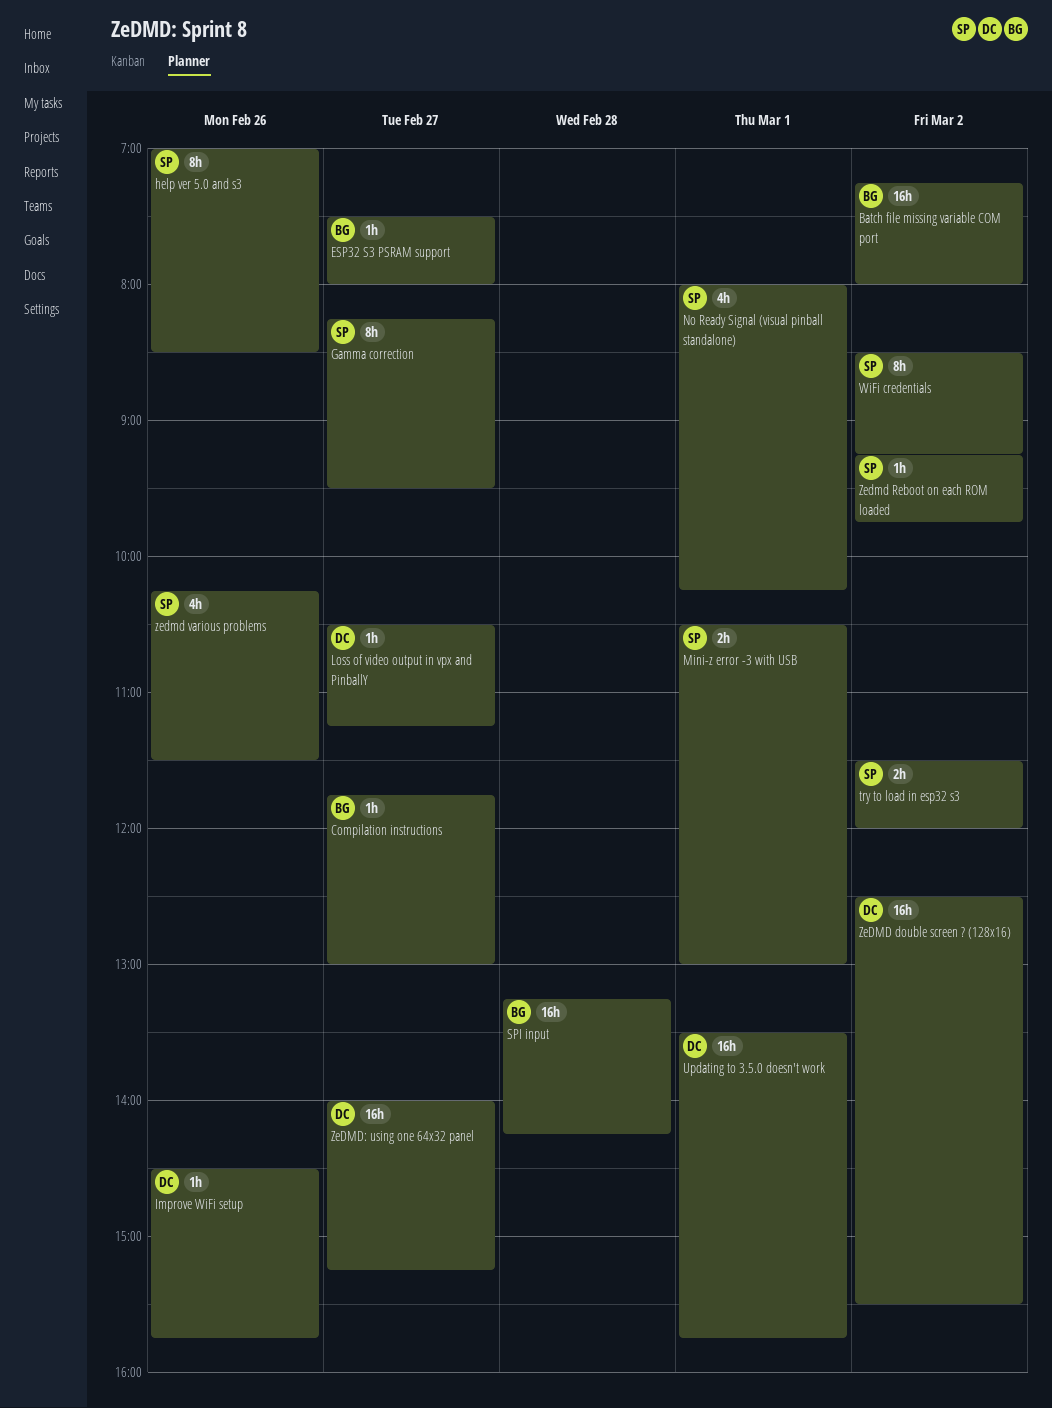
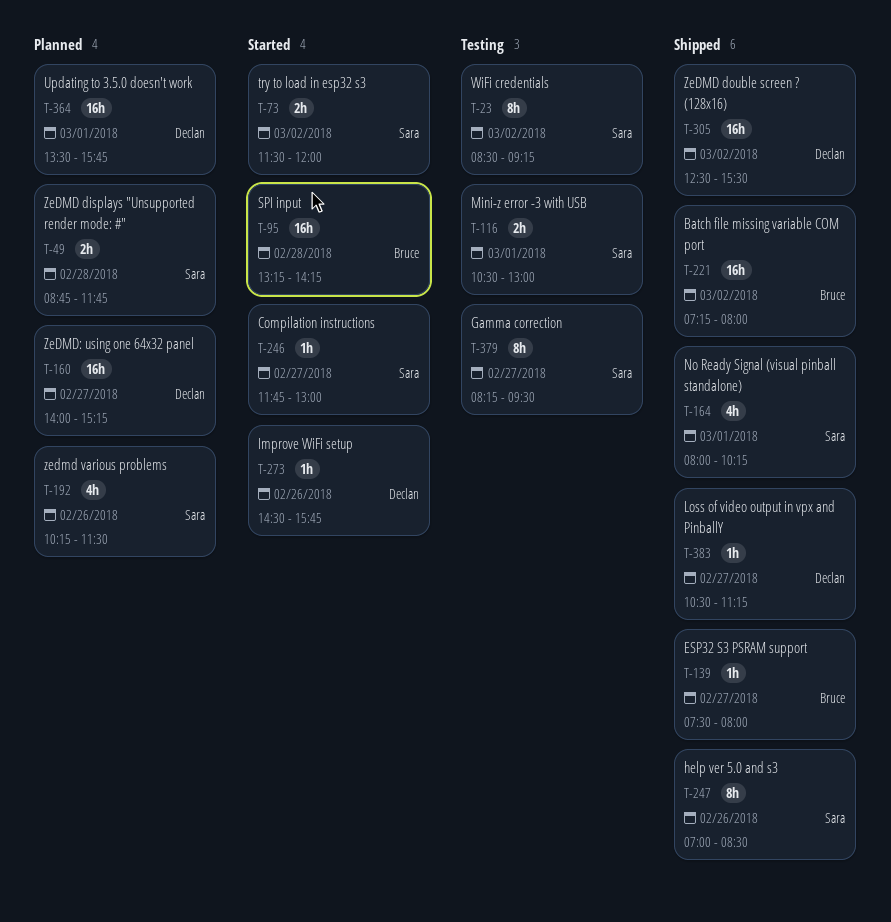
Compilation instructions, owner: Bruce -> Sara
ZeDMD displays "Unsupported render mode: #": none -> present
Zedmd Reboot on each ROM loaded: present -> none

